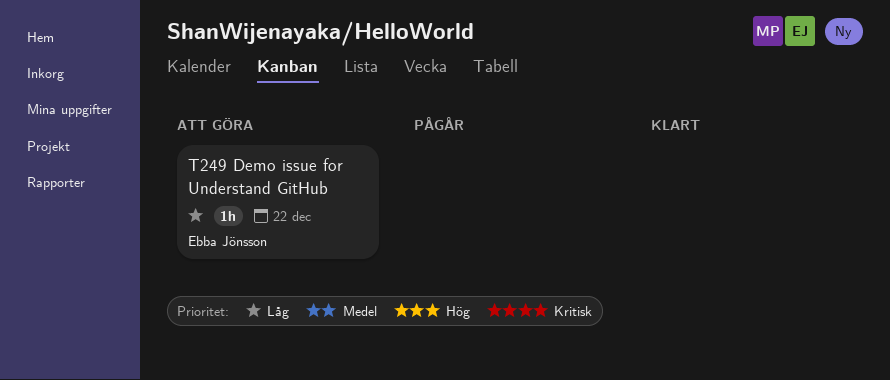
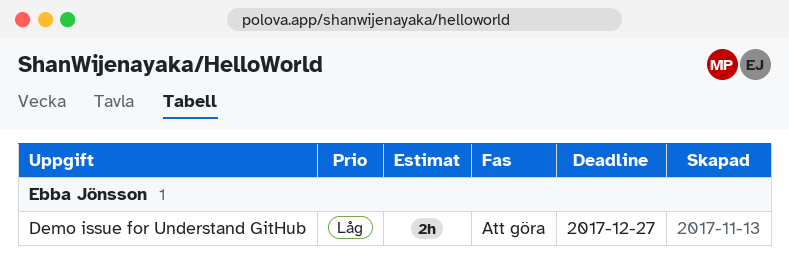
Demo issue for Understand GitHub, estimate: 1h -> 2h
Demo issue for Understand GitHub, due: Dec 22 -> Dec 27

